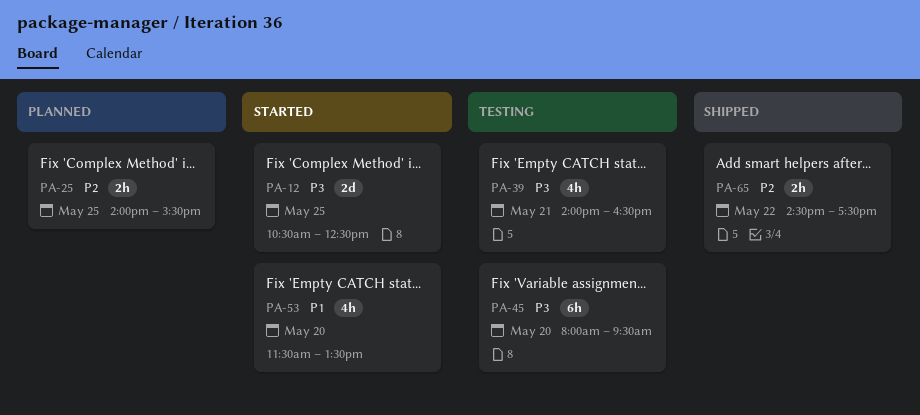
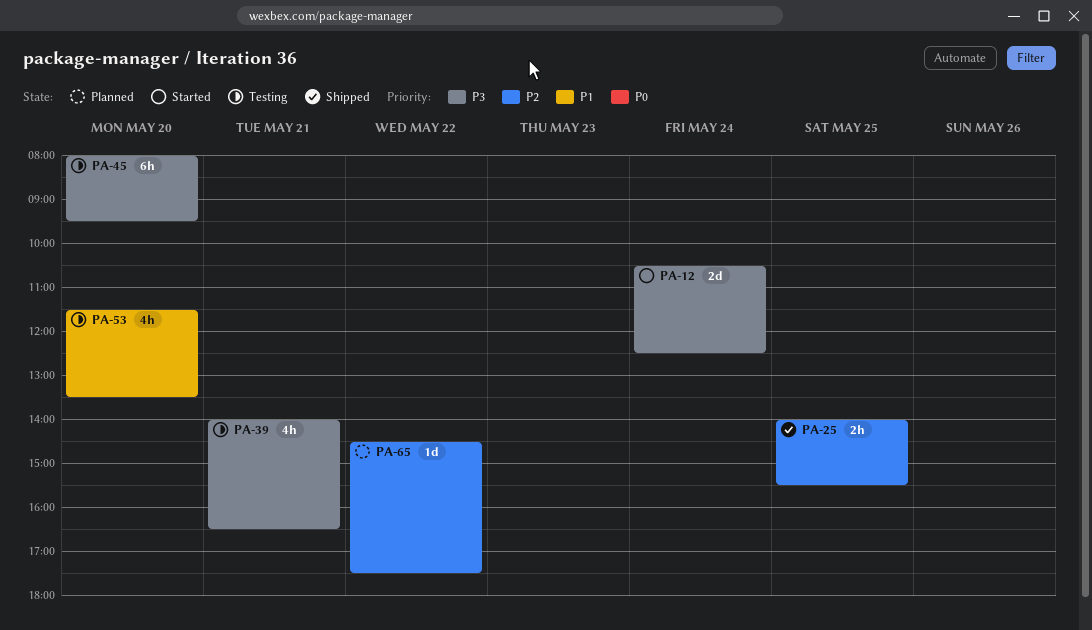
PA-12, day: May 25 -> May 24
PA-25, status: Planned -> Shipped
PA-53, status: Started -> Testing
PA-65, status: Shipped -> Planned
PA-65, estimate: 2h -> 1d

